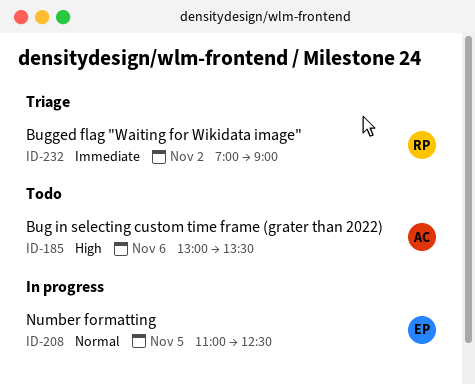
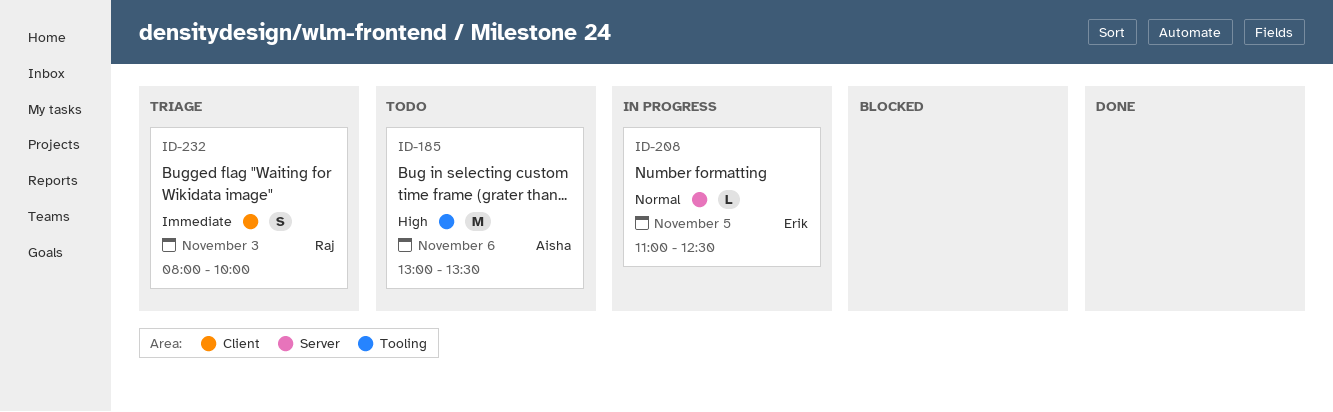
ID-232, day: Nov 2 -> Nov 3
ID-232, begins: 07:00 -> 08:00
ID-232, ends: 09:00 -> 10:00

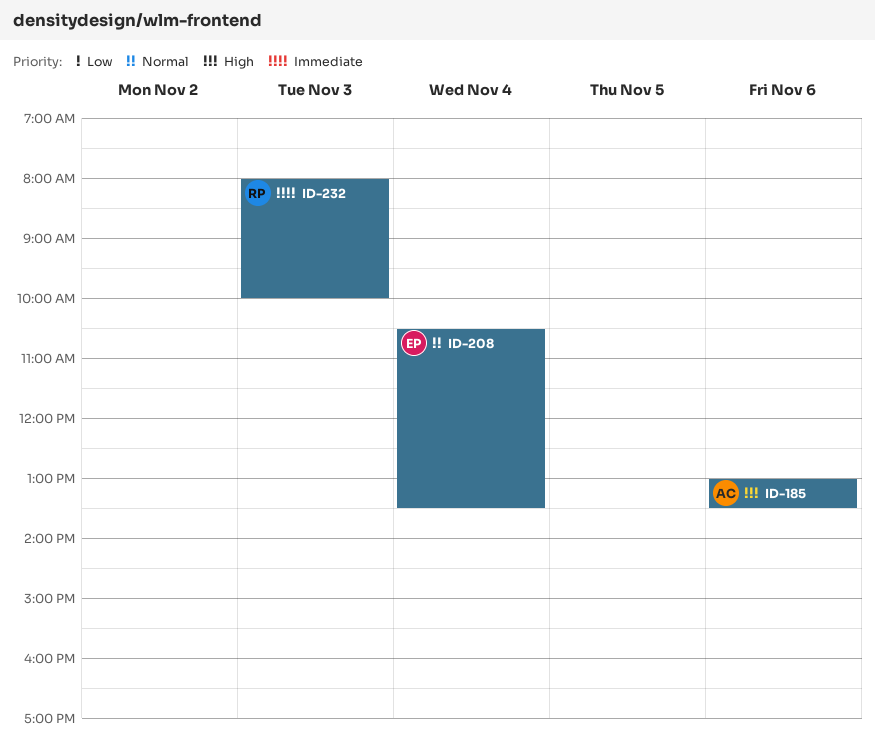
ID-208, day: Nov 5 -> Nov 4
ID-208, begins: 11:00 -> 10:30
ID-208, ends: 12:30 -> 13:30

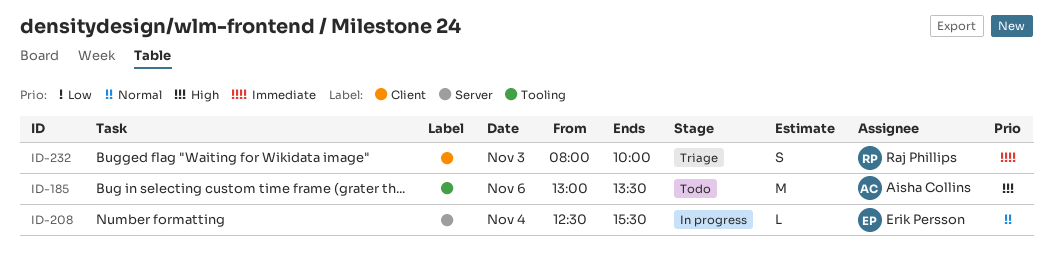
ID-208, begins: 10:30 -> 12:30
ID-208, ends: 13:30 -> 15:30

